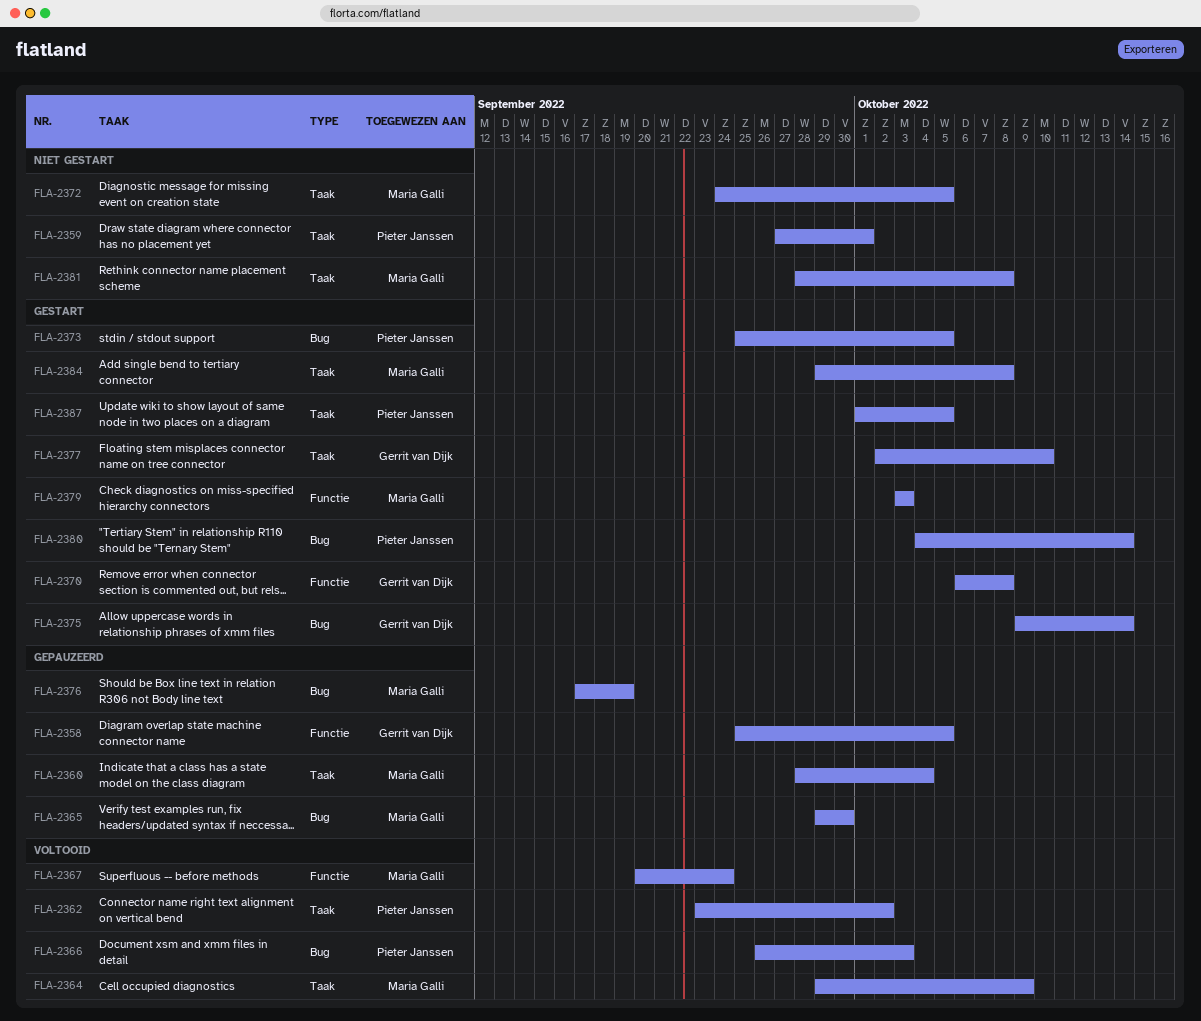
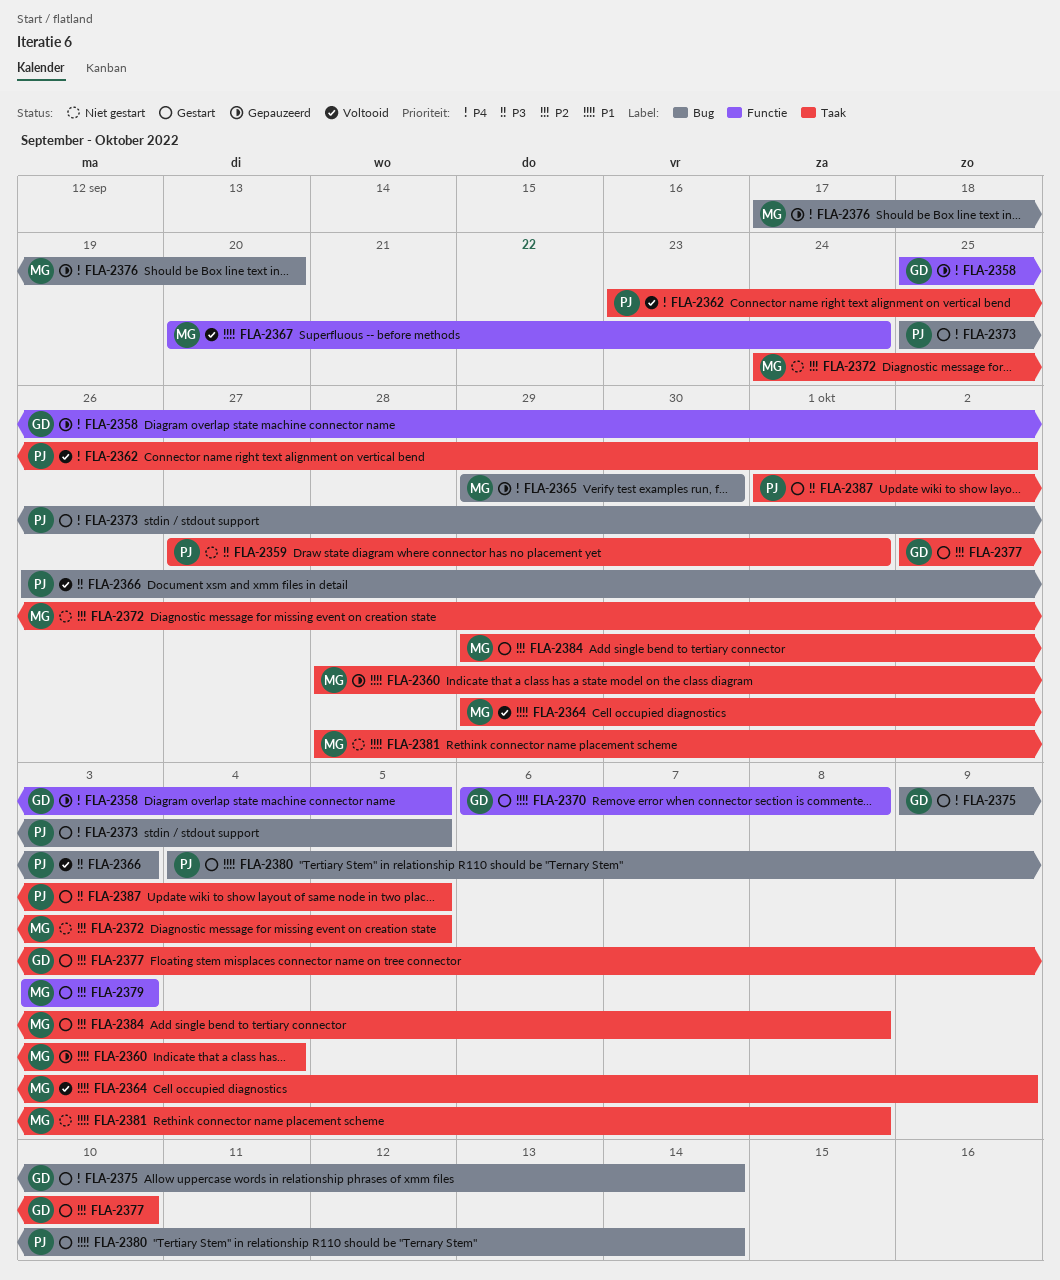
FLA-2376, due: Sep 19 -> Sep 20

